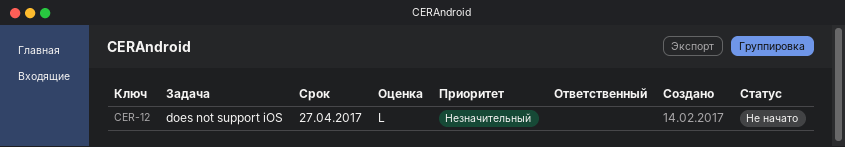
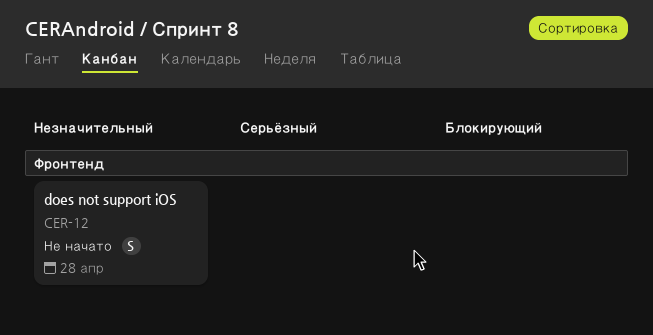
CER-12, estimate: L -> S
CER-12, due: Apr 27 -> Apr 28

